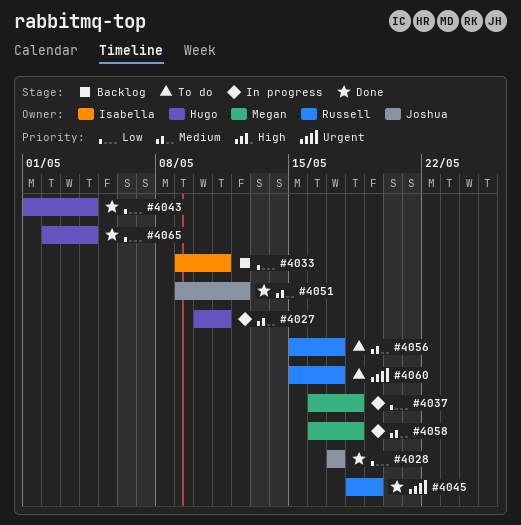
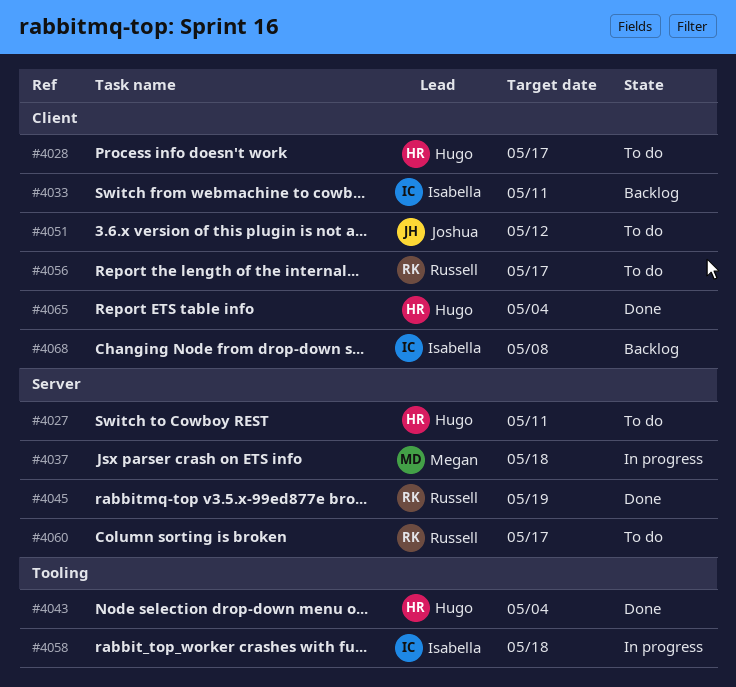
#4027, status: In progress -> To do
#4028, status: Done -> To do
#4028, owner: Joshua -> Hugo
#4051, status: Done -> To do
#4058, owner: Megan -> Isabella
#4068: none -> present

